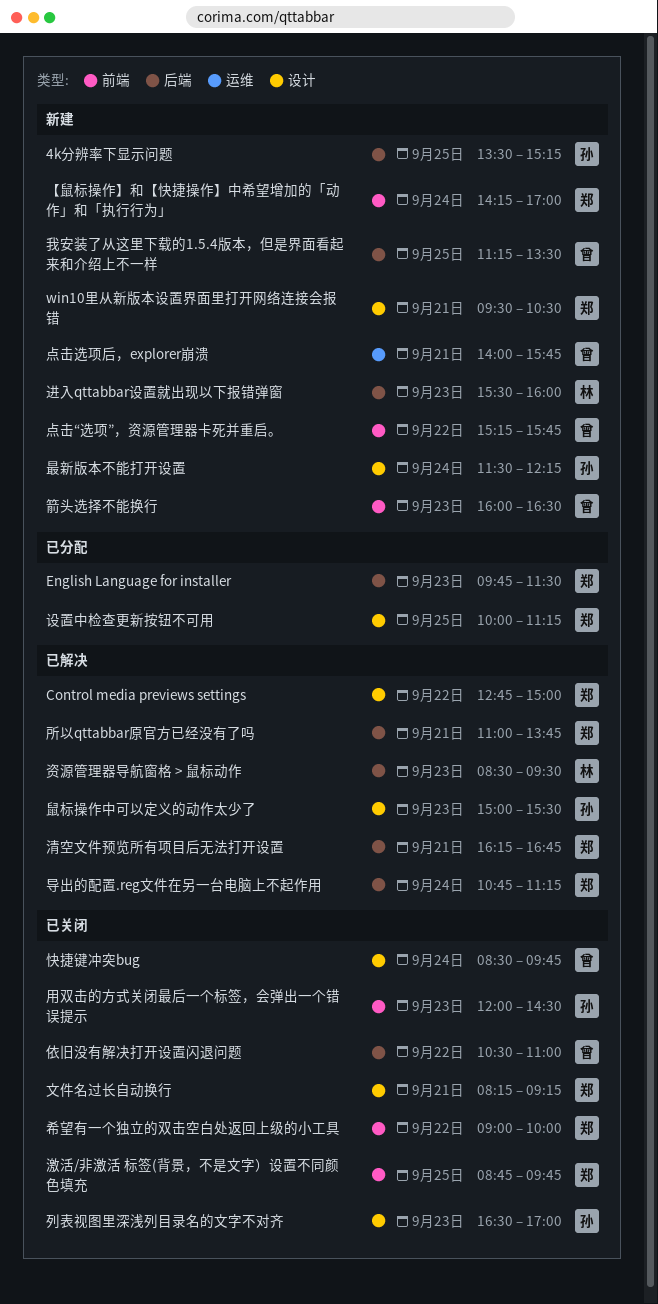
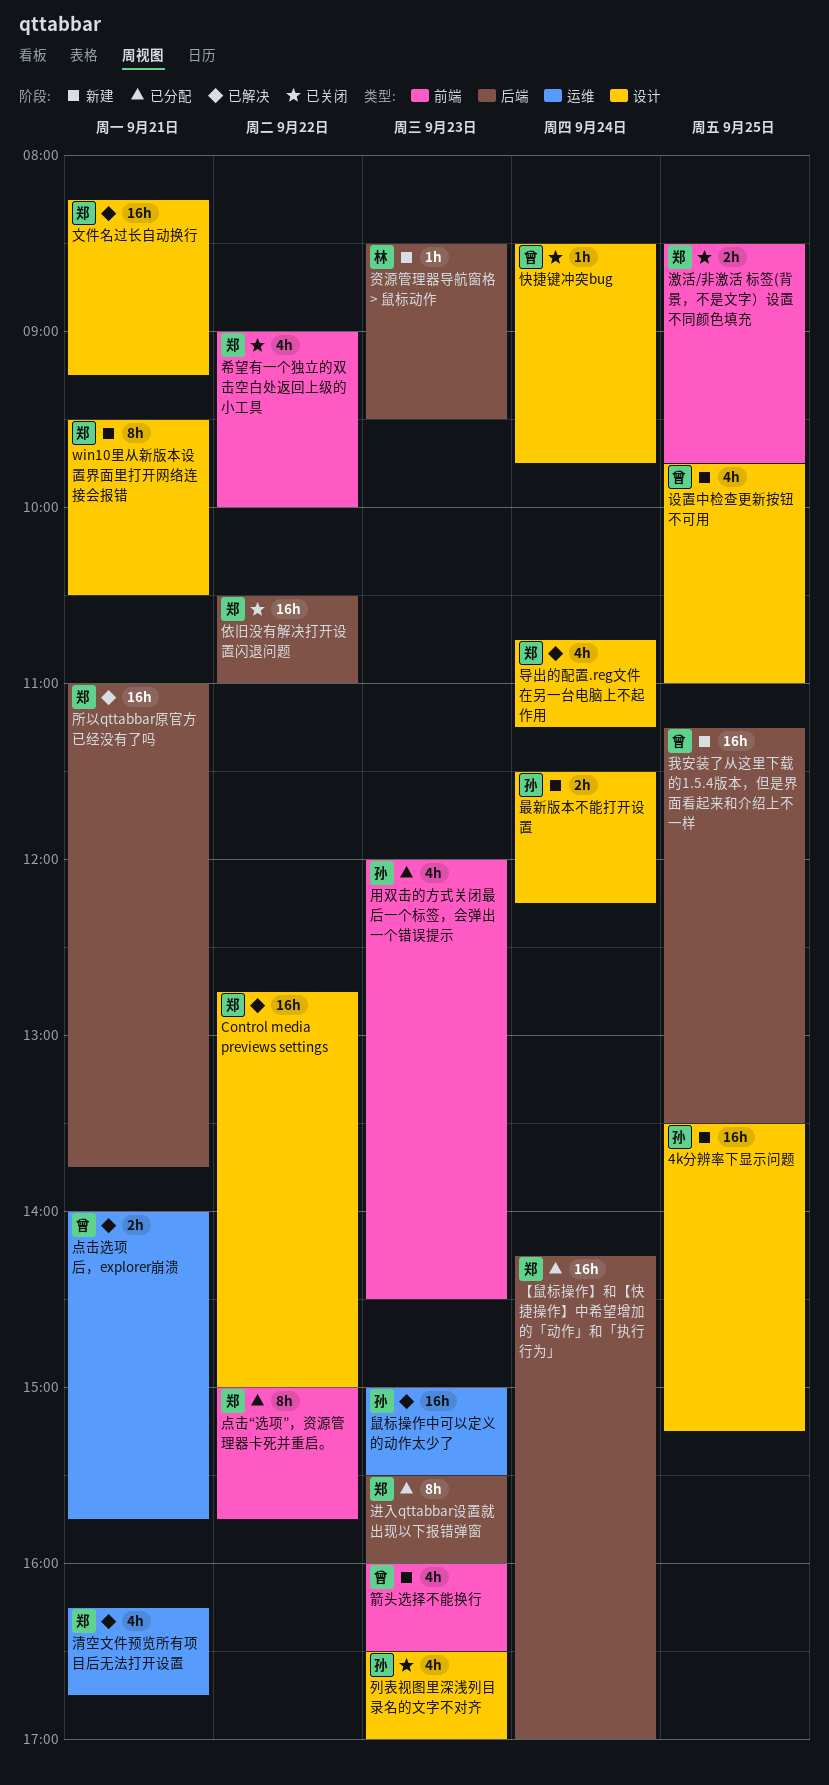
4k分辨率下显示问题, label: 后端 -> 设计
English Language for installer: present -> none
【鼠标操作】和【快捷操作】中希望增加的「动作」和「执行行为」, status: 新建 -> 已分配
【鼠标操作】和【快捷操作】中希望增加的「动作」和「执行行为」, label: 前端 -> 后端
依旧没有解决打开设置闪退问题, owner: 曾 -> 郑
导出的配置.reg文件在另一台电脑上不起作用, label: 后端 -> 设计
文件名过长自动换行, status: 已关闭 -> 已解决
清空文件预览所有项目后无法打开设置, label: 后端 -> 运维
激活/非激活 标签(背景，不是文字）设置不同颜色填充, begins: 08:45 -> 08:30
点击“选项”，资源管理器卡死并重启。, status: 新建 -> 已分配
点击“选项”，资源管理器卡死并重启。, owner: 曾 -> 郑
点击“选项”，资源管理器卡死并重启。, begins: 15:15 -> 15:00
点击选项后，explorer崩溃, status: 新建 -> 已解决
用双击的方式关闭最后一个标签，会弹出一个错误提示, status: 已关闭 -> 已分配
设置中检查更新按钮不可用, status: 已分配 -> 新建
设置中检查更新按钮不可用, owner: 郑 -> 曾
设置中检查更新按钮不可用, begins: 10:00 -> 09:45
设置中检查更新按钮不可用, ends: 11:15 -> 11:00
资源管理器导航窗格 > 鼠标动作, status: 已解决 -> 新建
进入qttabbar设置就出现以下报错弹窗, status: 新建 -> 已分配
进入qttabbar设置就出现以下报错弹窗, owner: 林 -> 郑
鼠标操作中可以定义的动作太少了, label: 设计 -> 运维

